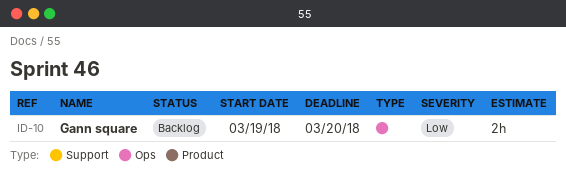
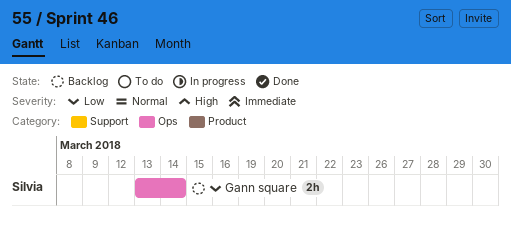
Gann square, start: Mar 19 -> Mar 13
Gann square, due: Mar 20 -> Mar 14

